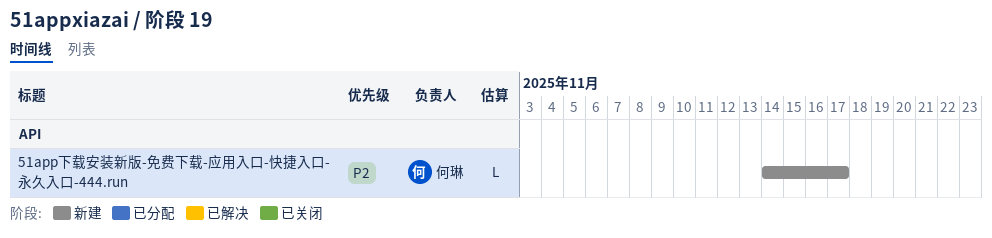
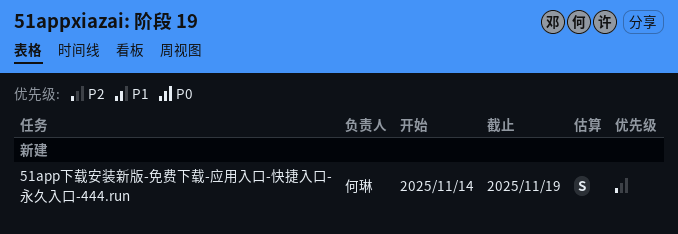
51app下载安装新版-免费下载-应用入口-快捷入口-永久入口-444.run, estimate: L -> S
51app下载安装新版-免费下载-应用入口-快捷入口-永久入口-444.run, due: Nov 17 -> Nov 19

